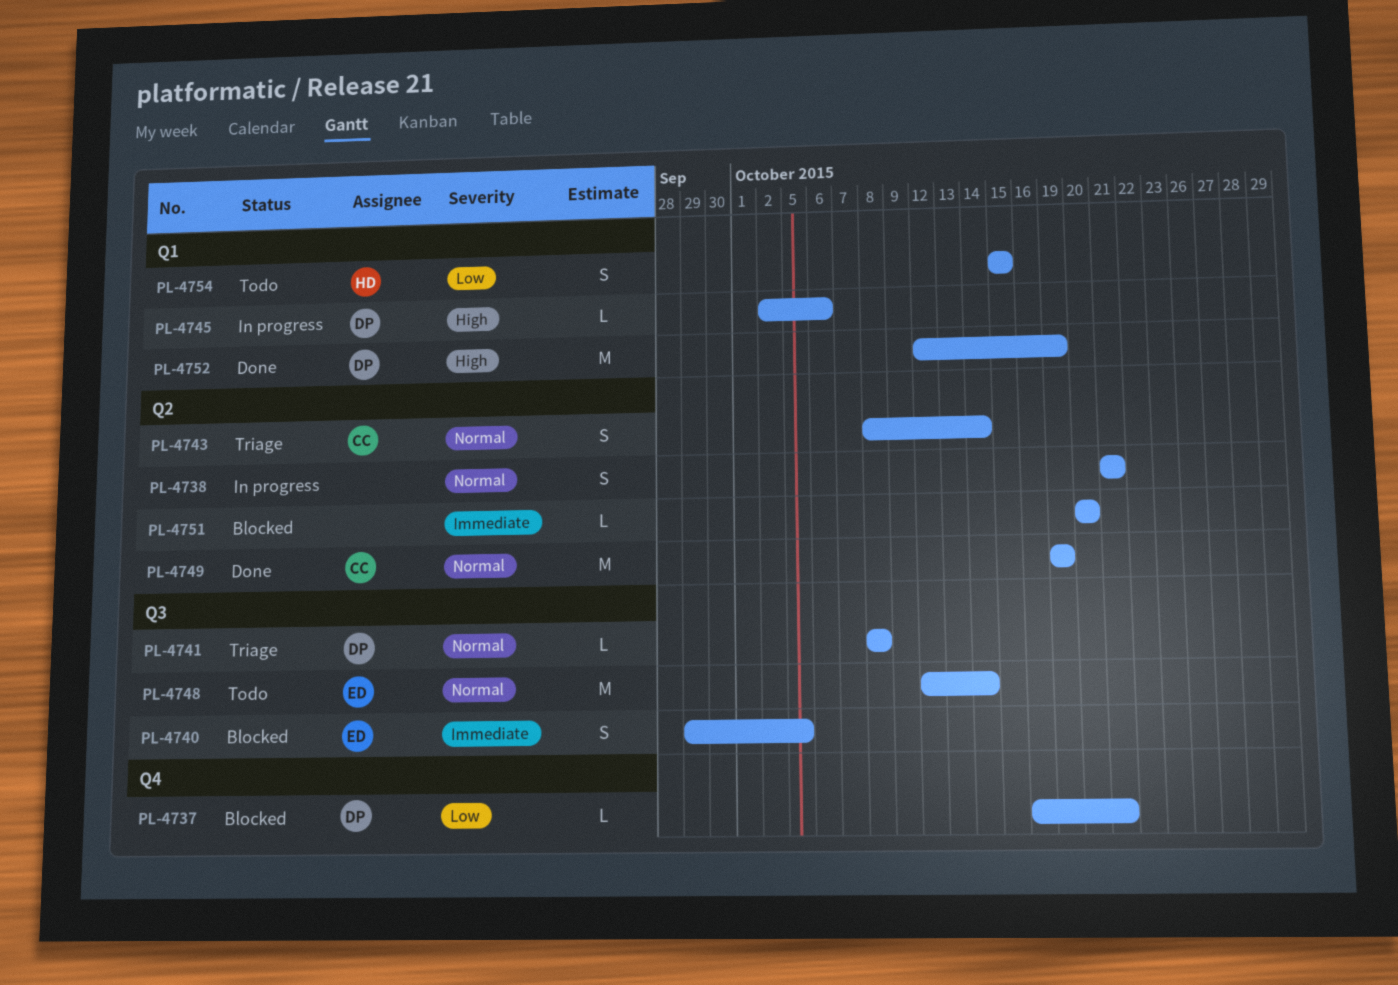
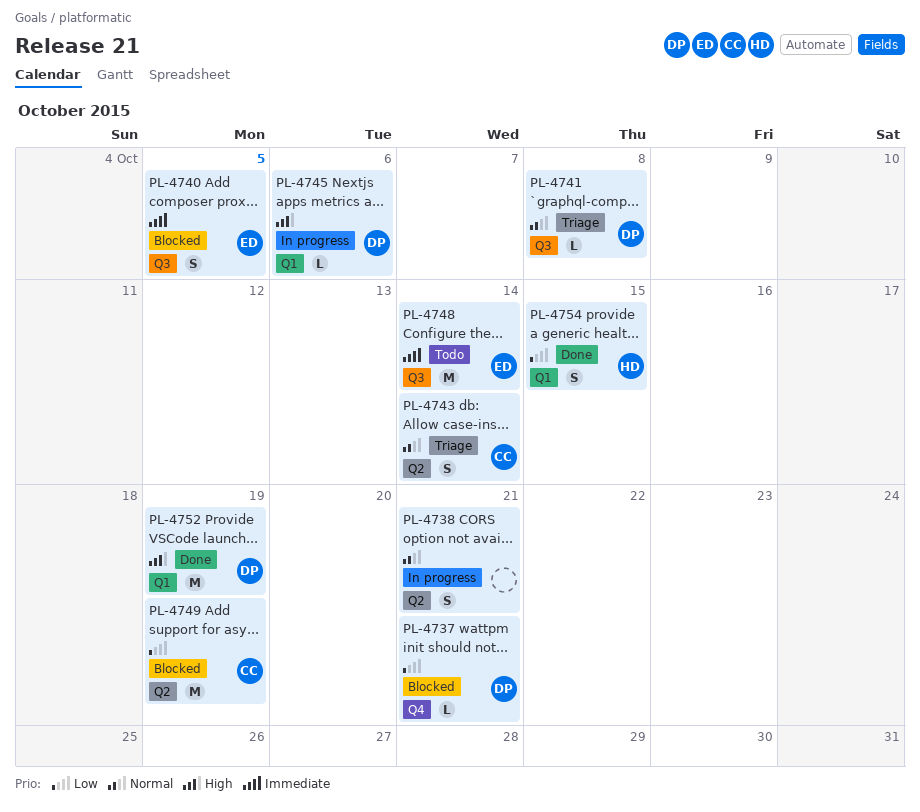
PL-4748, priority: Normal -> Immediate
PL-4749, status: Done -> Blocked
PL-4749, priority: Normal -> Low
PL-4751: present -> none
PL-4754, status: Todo -> Done

